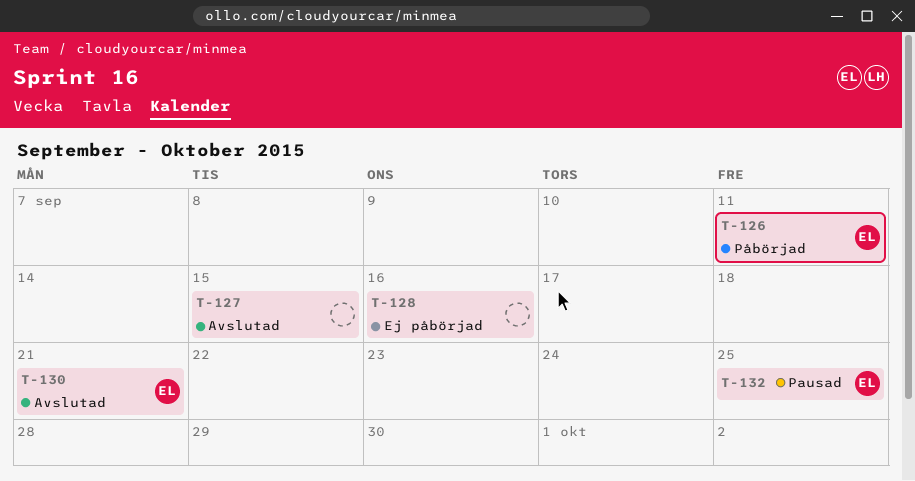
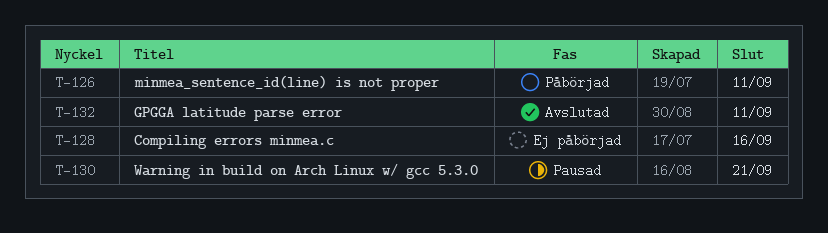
T-127: present -> none
T-130, status: Avslutad -> Pausad
T-132, status: Pausad -> Avslutad
T-132, due: Sep 25 -> Sep 11

